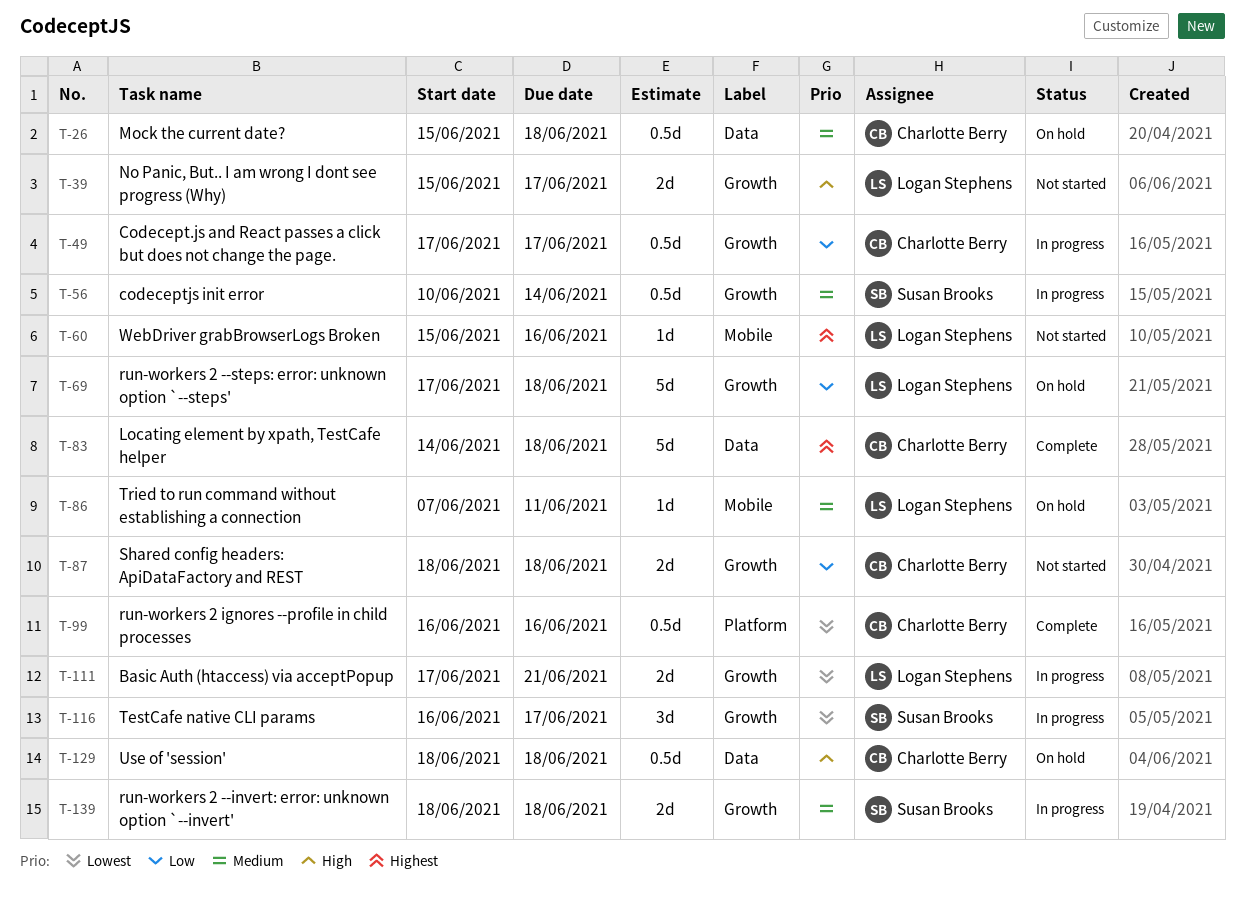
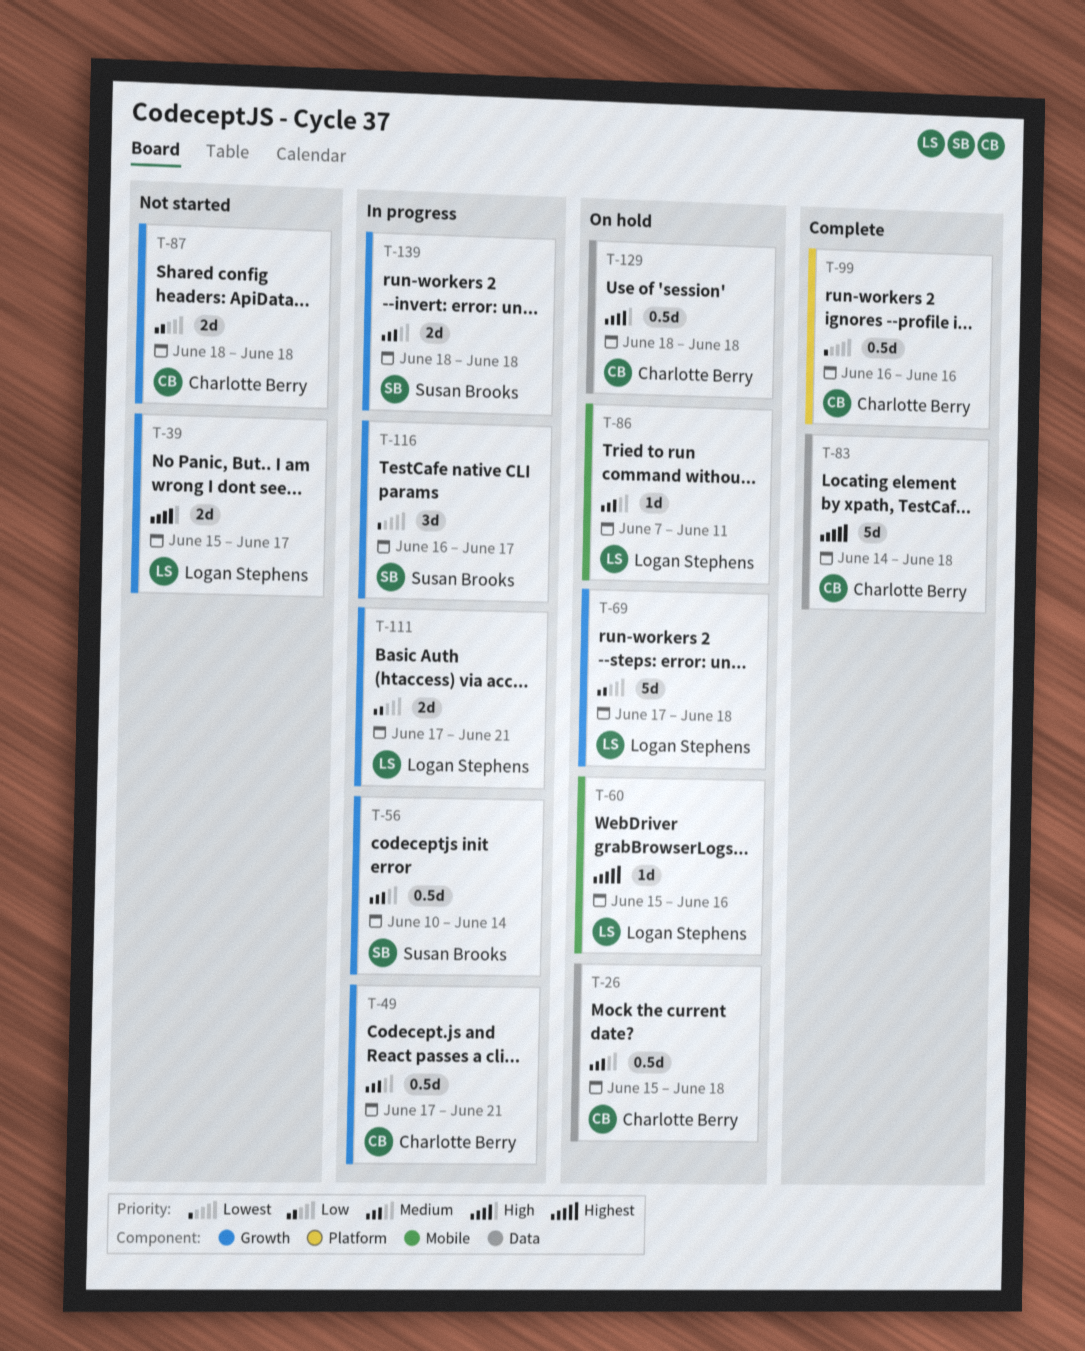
T-49, priority: Low -> Medium
T-49, due: Jun 17 -> Jun 21
T-60, status: Not started -> On hold
T-111, priority: Lowest -> Low

